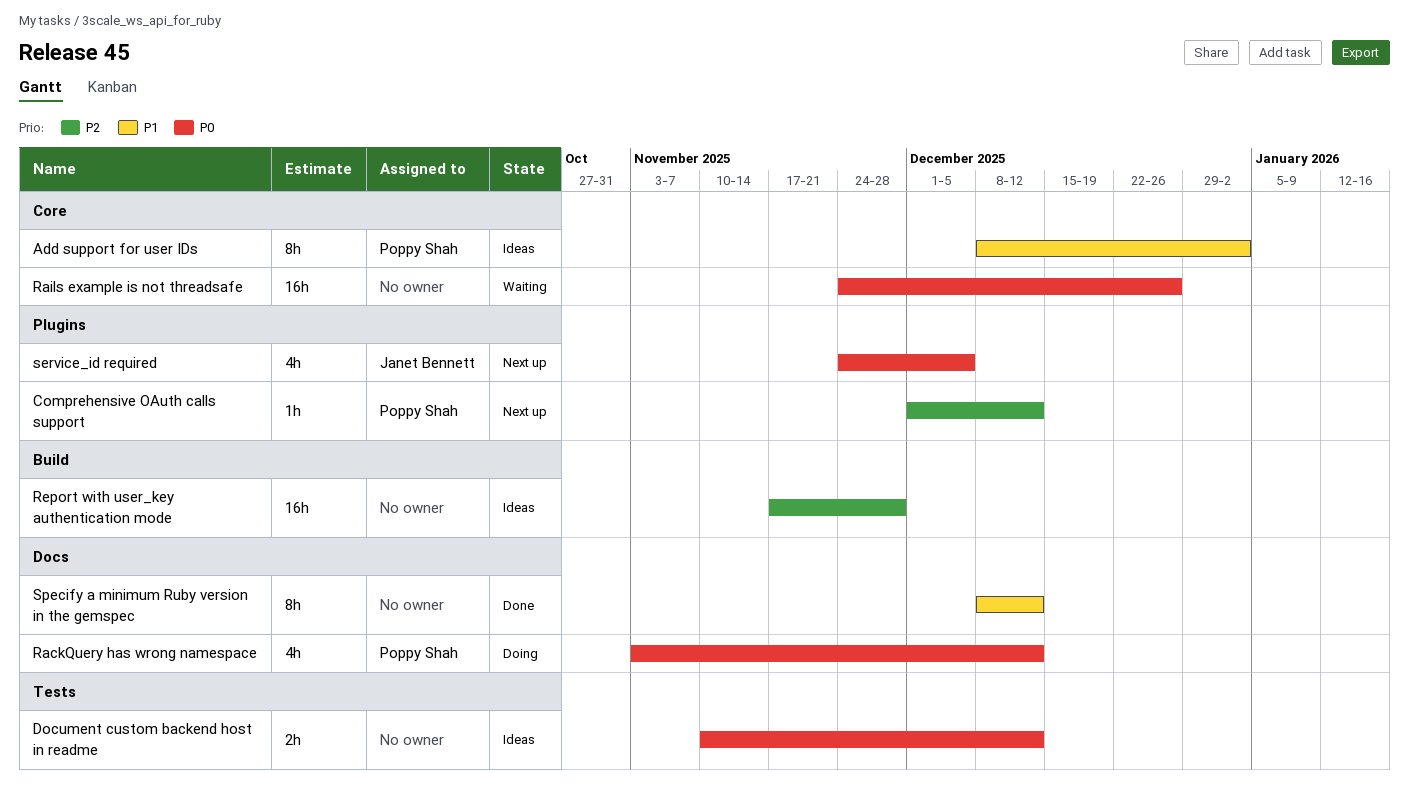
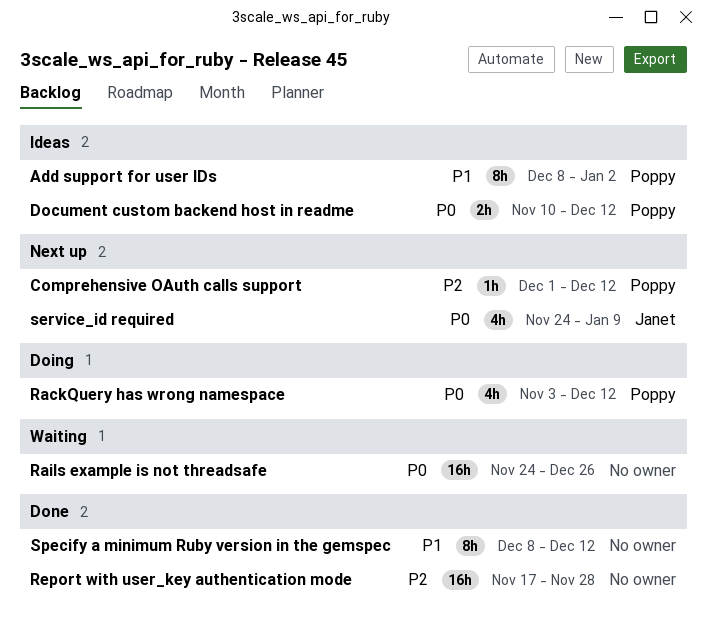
Document custom backend host in readme, owner: none -> Poppy Shah
Report with user_key authentication mode, status: Ideas -> Done
service_id required, due: Dec 5 -> Jan 9

